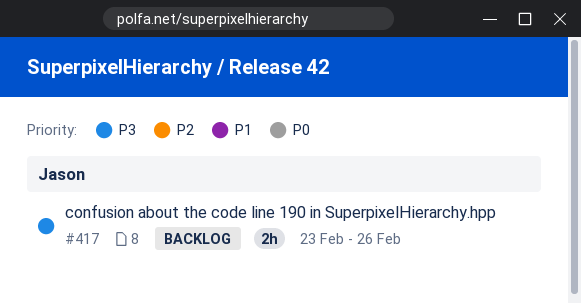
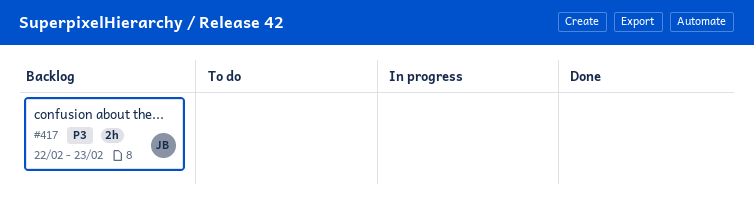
#417, start: Feb 23 -> Feb 22
#417, due: Feb 26 -> Feb 23

